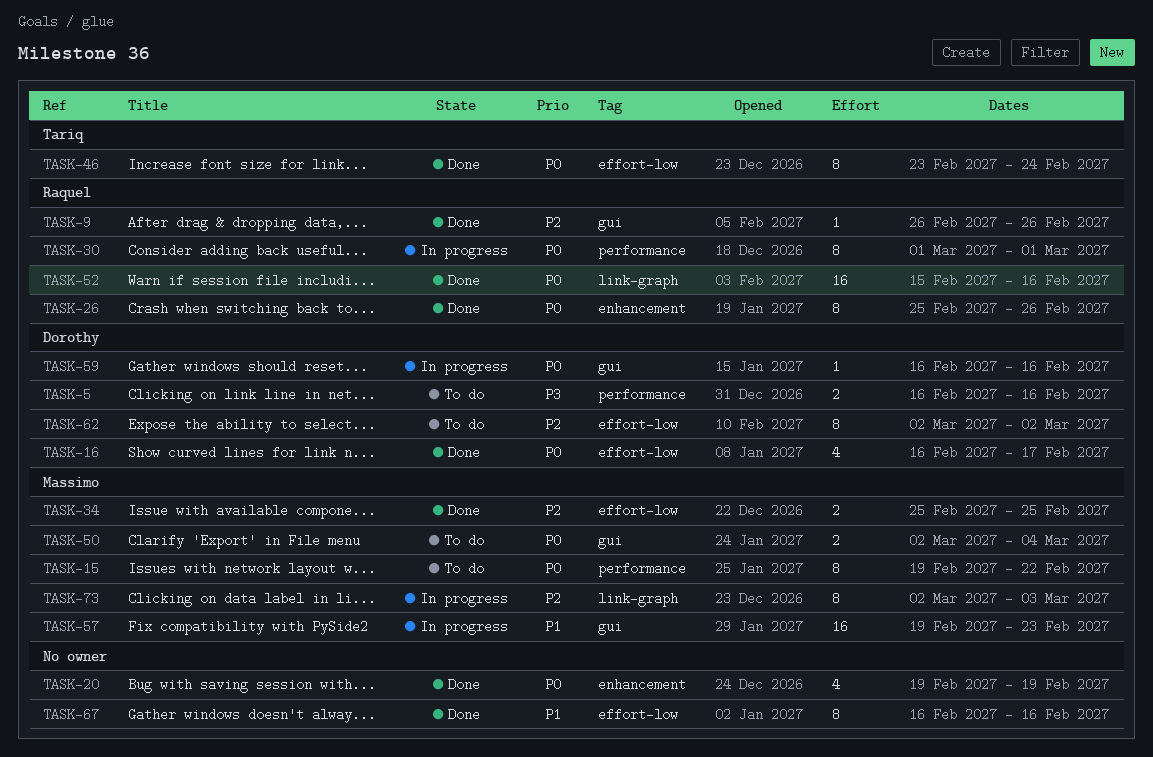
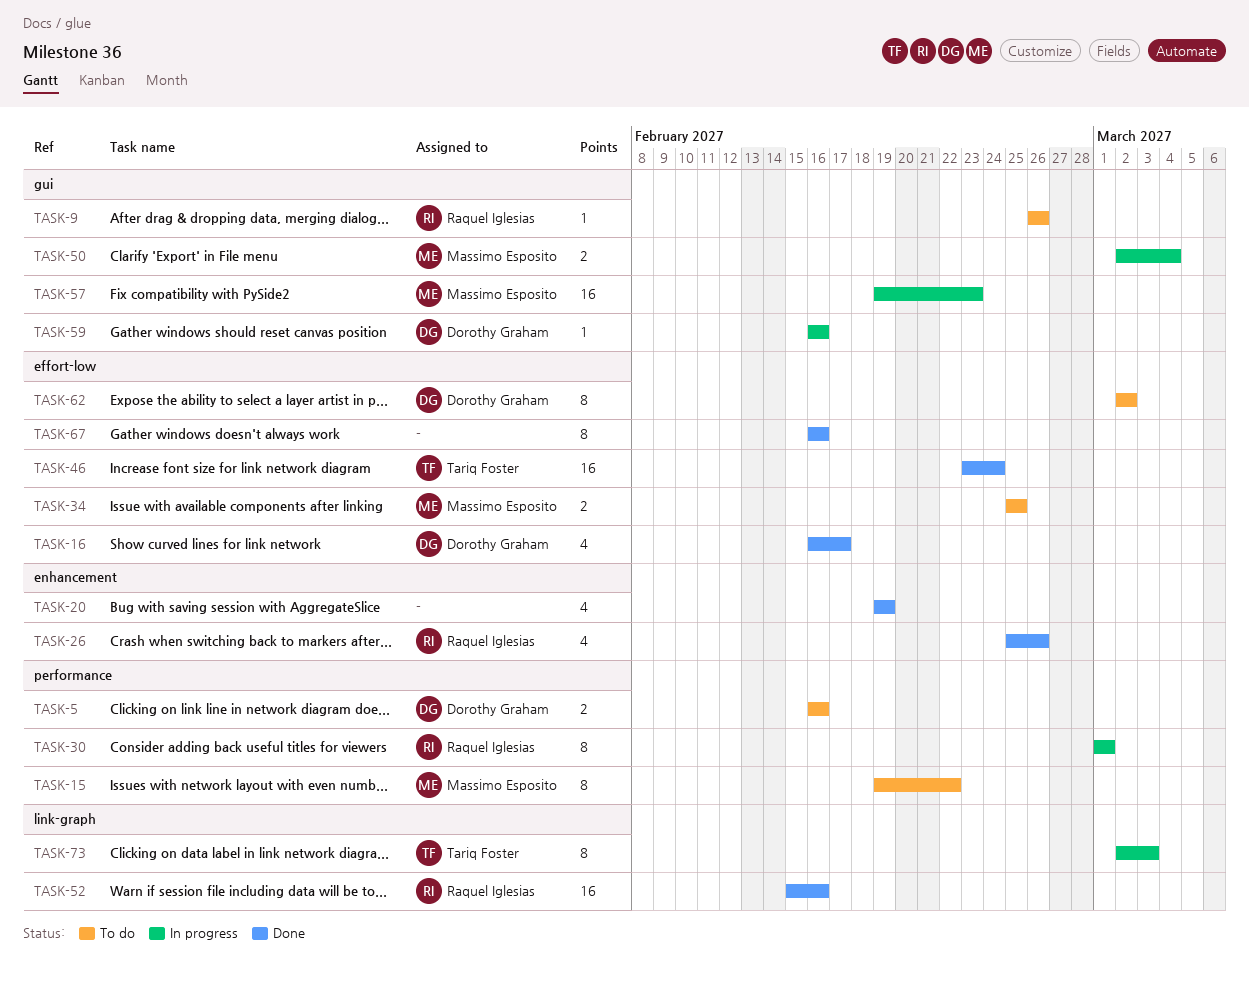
TASK-9, status: Done -> To do
TASK-26, estimate: 8 -> 4
TASK-34, status: Done -> To do
TASK-46, estimate: 8 -> 16
TASK-50, status: To do -> In progress
TASK-73, owner: Massimo Esposito -> Tariq Foster

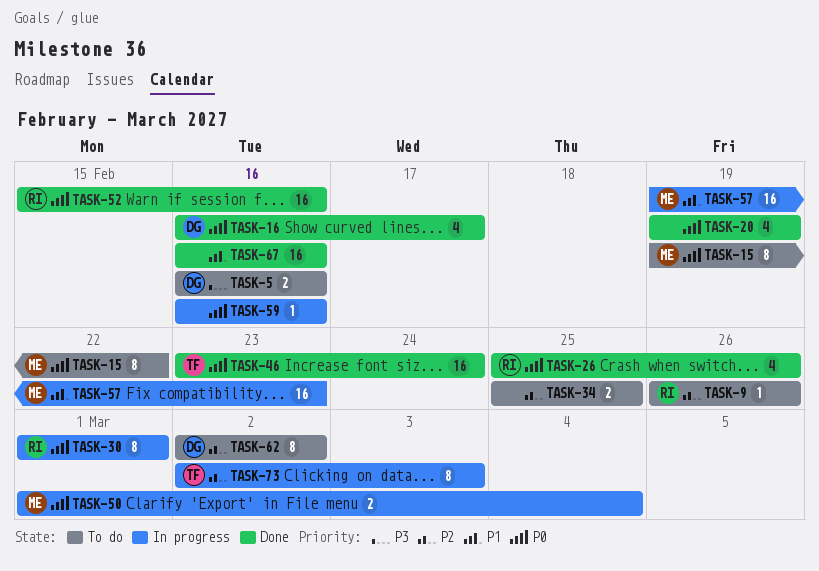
TASK-34, owner: Massimo Esposito -> none
TASK-50, start: Mar 2 -> Mar 1
TASK-59, owner: Dorothy Graham -> none
TASK-67, estimate: 8 -> 16

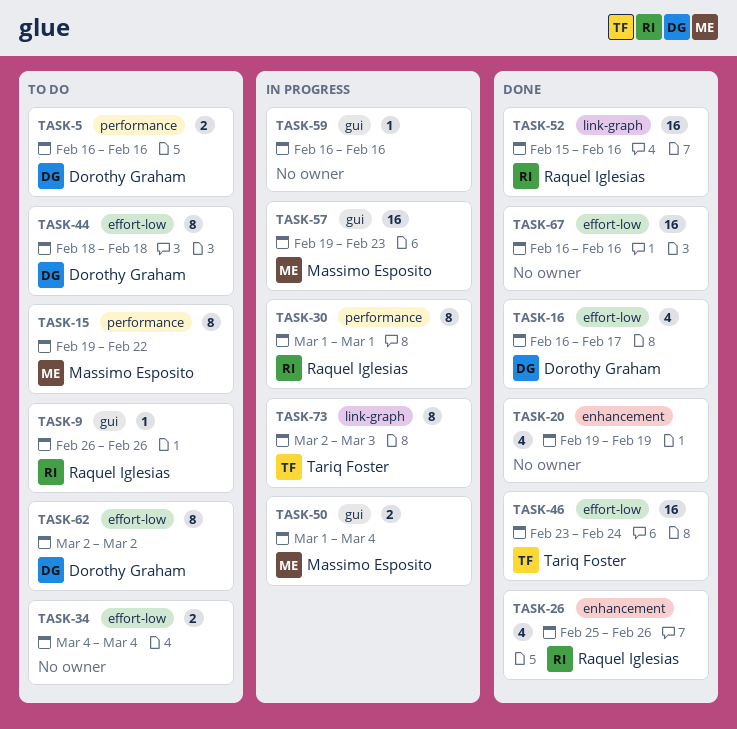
TASK-34, start: Feb 25 -> Mar 4
TASK-34, due: Feb 25 -> Mar 4
TASK-44: none -> present

